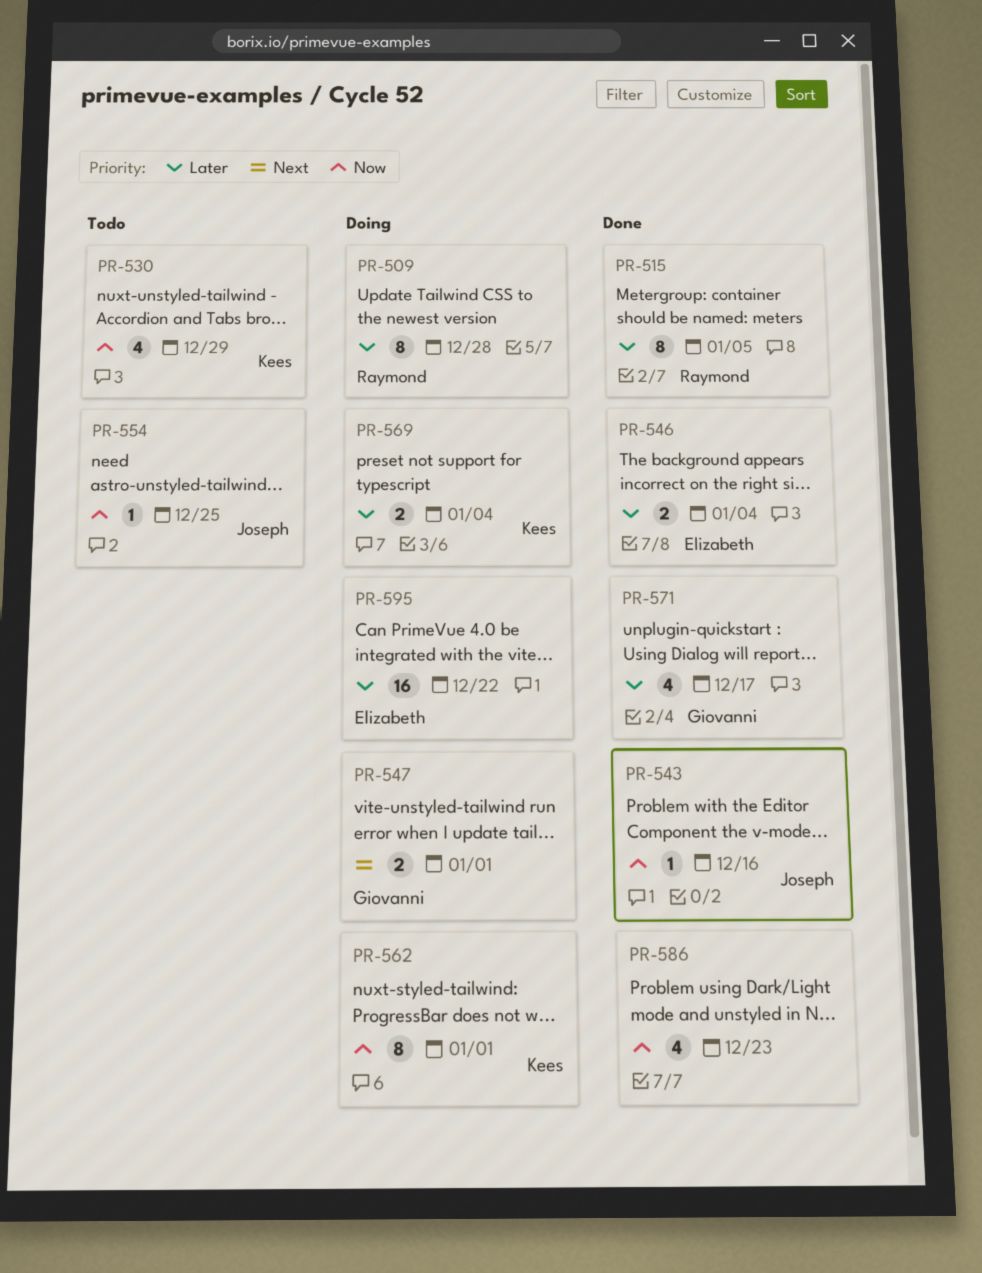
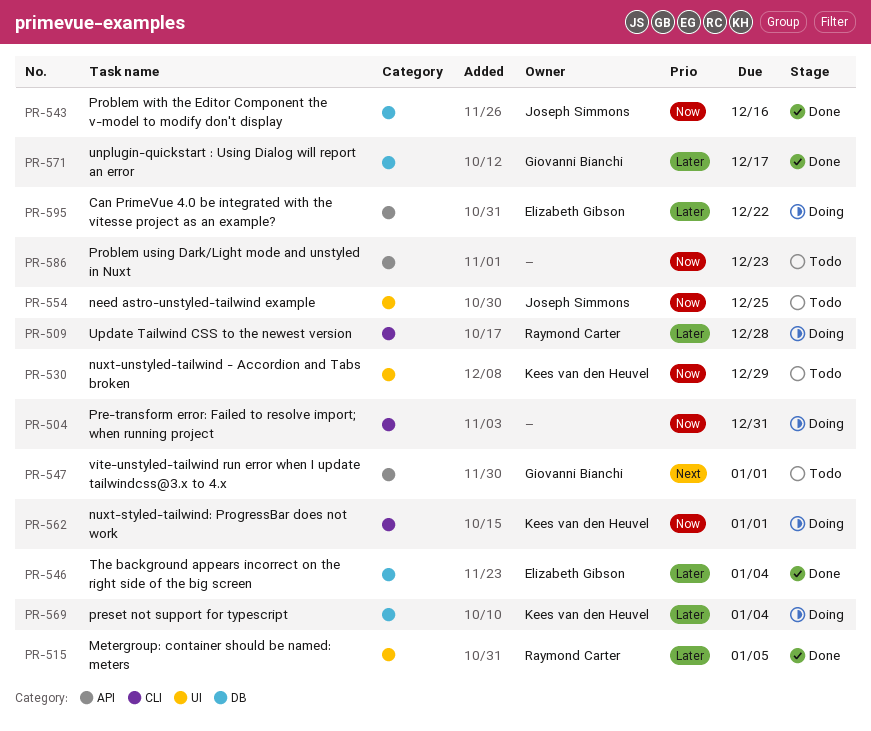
PR-504: none -> present
PR-547, status: Doing -> Todo
PR-586, status: Done -> Todo

